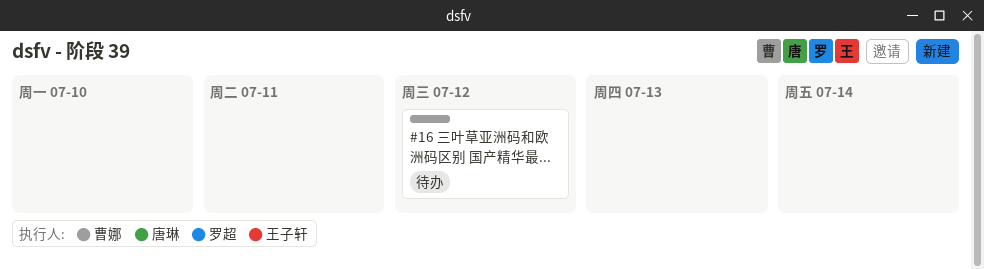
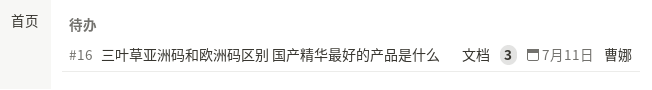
#16, due: Jul 12 -> Jul 11

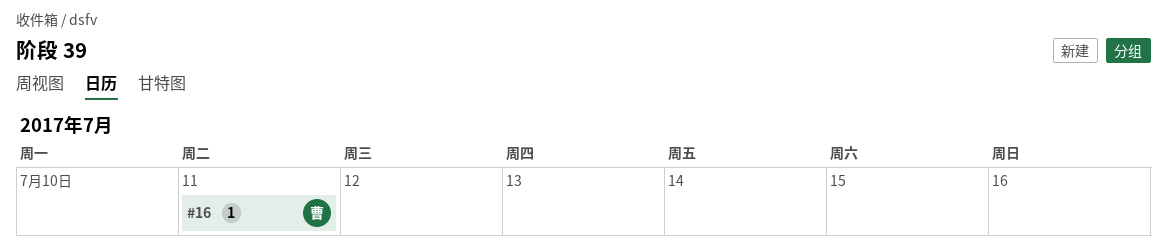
#16, estimate: 3 -> 1

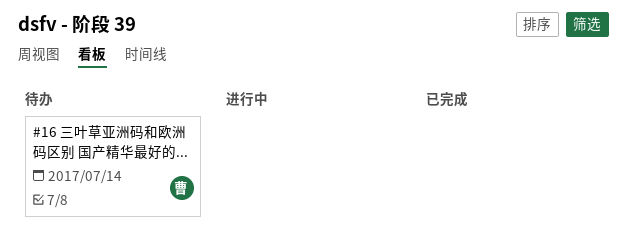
#16, due: Jul 11 -> Jul 14

